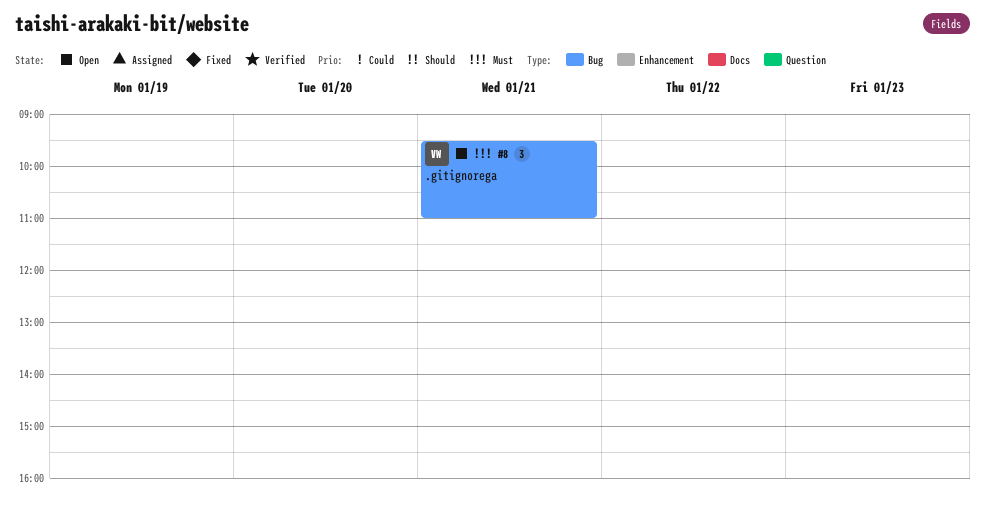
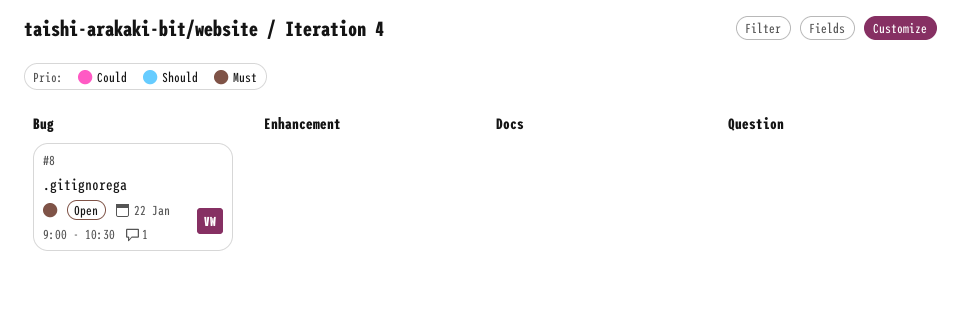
#8, day: Jan 21 -> Jan 22
#8, begins: 09:30 -> 09:00
#8, ends: 11:00 -> 10:30

